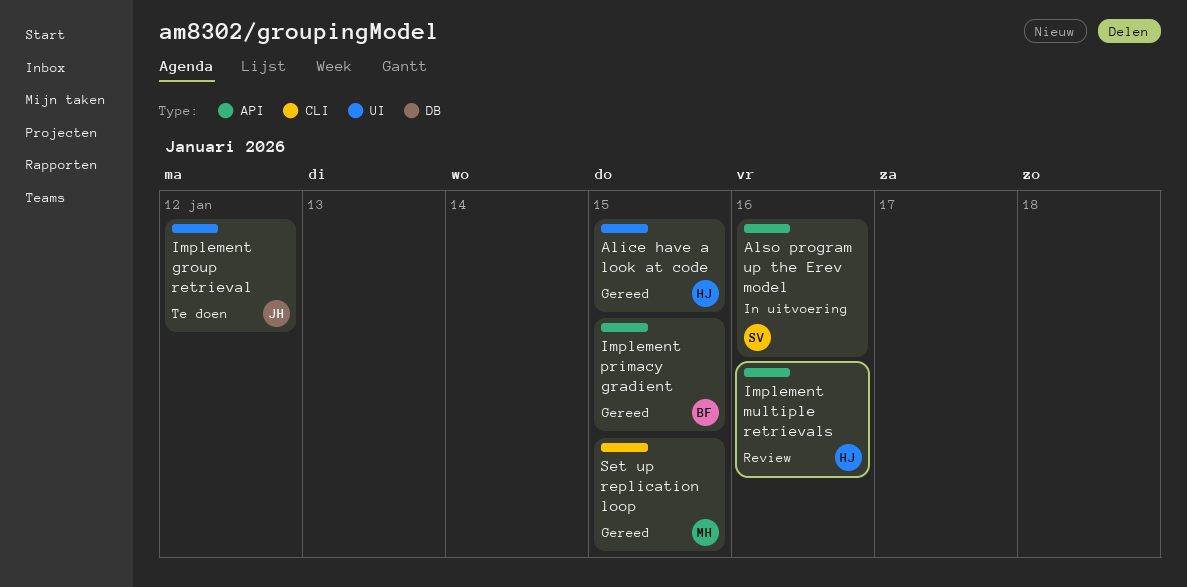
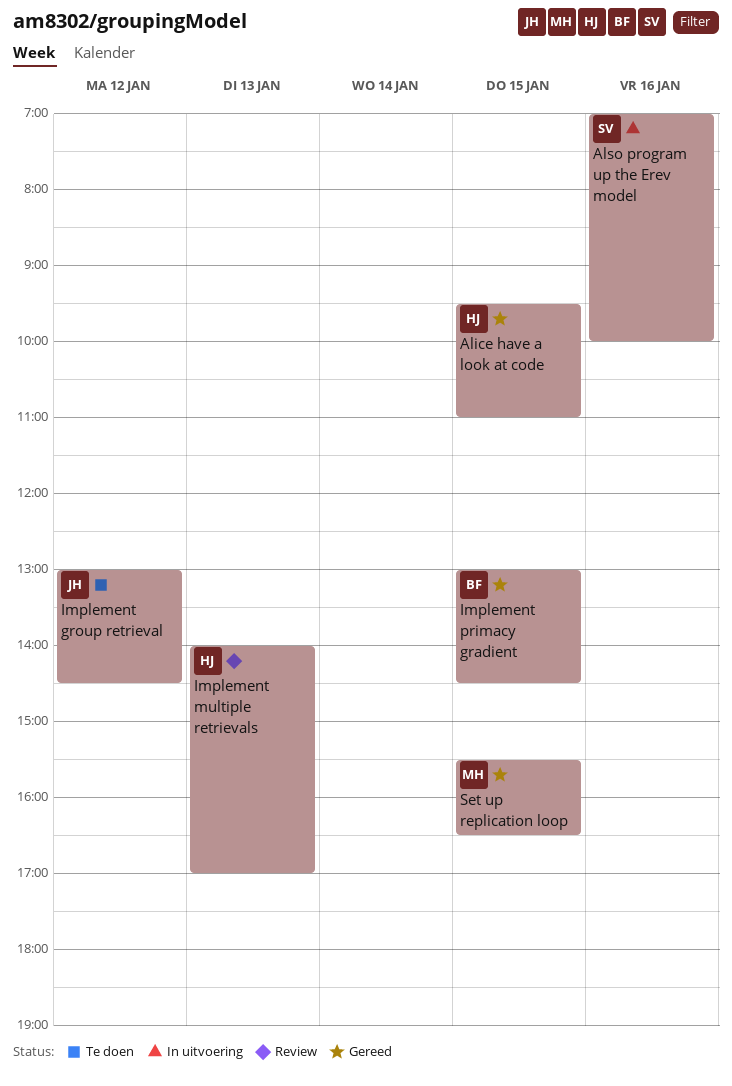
Implement multiple retrievals, day: Jan 16 -> Jan 13

